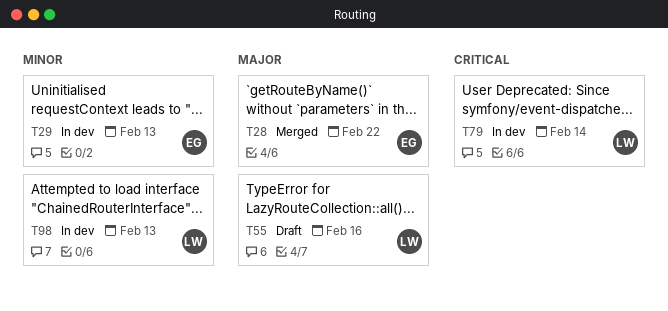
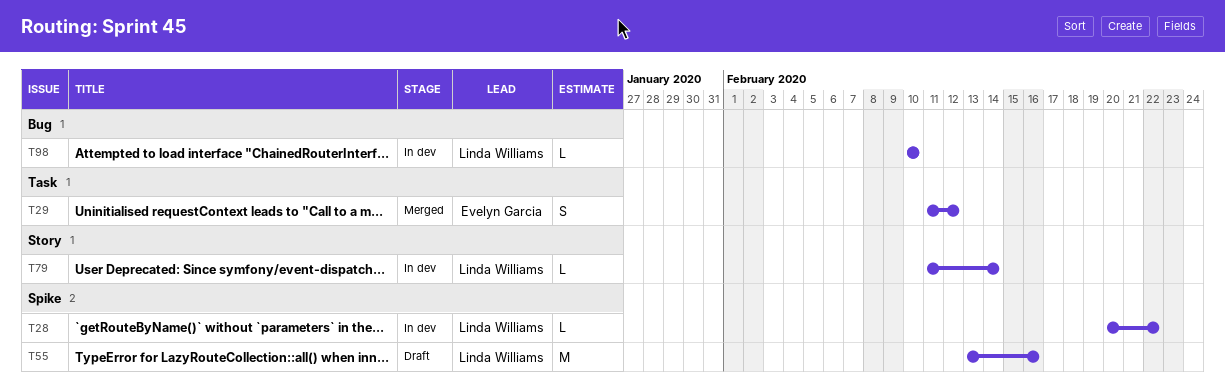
T28, status: Merged -> In dev
T28, owner: Evelyn Garcia -> Linda Williams
T29, status: In dev -> Merged
T29, due: Feb 13 -> Feb 12
T98, due: Feb 13 -> Feb 10

